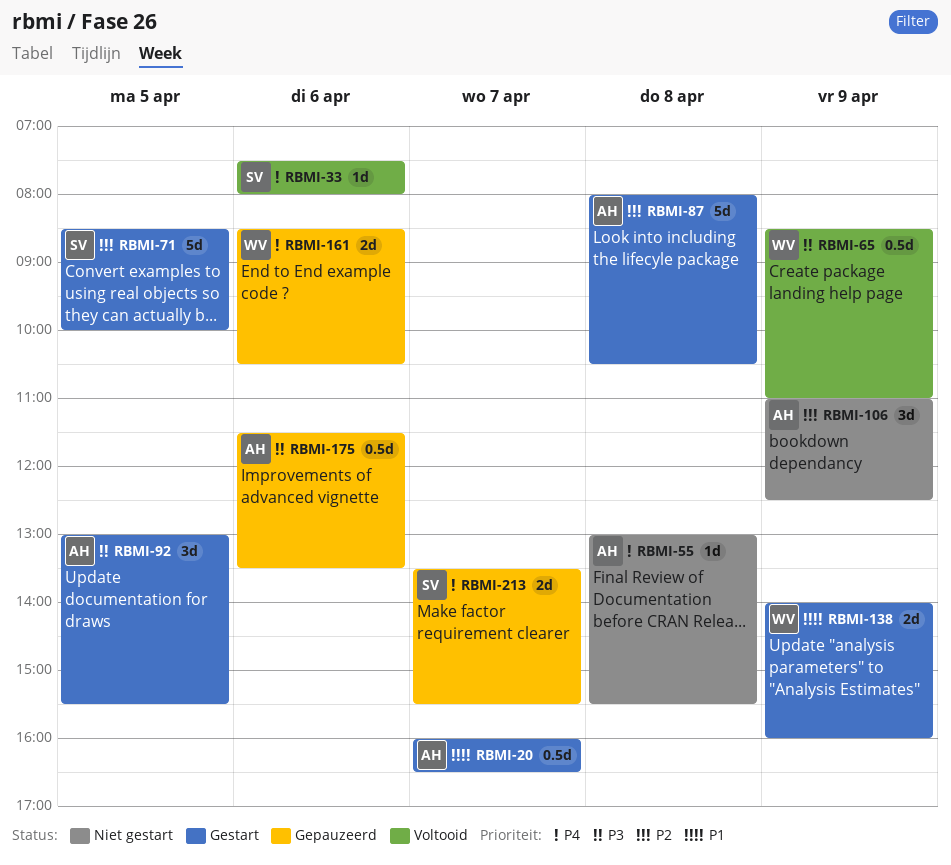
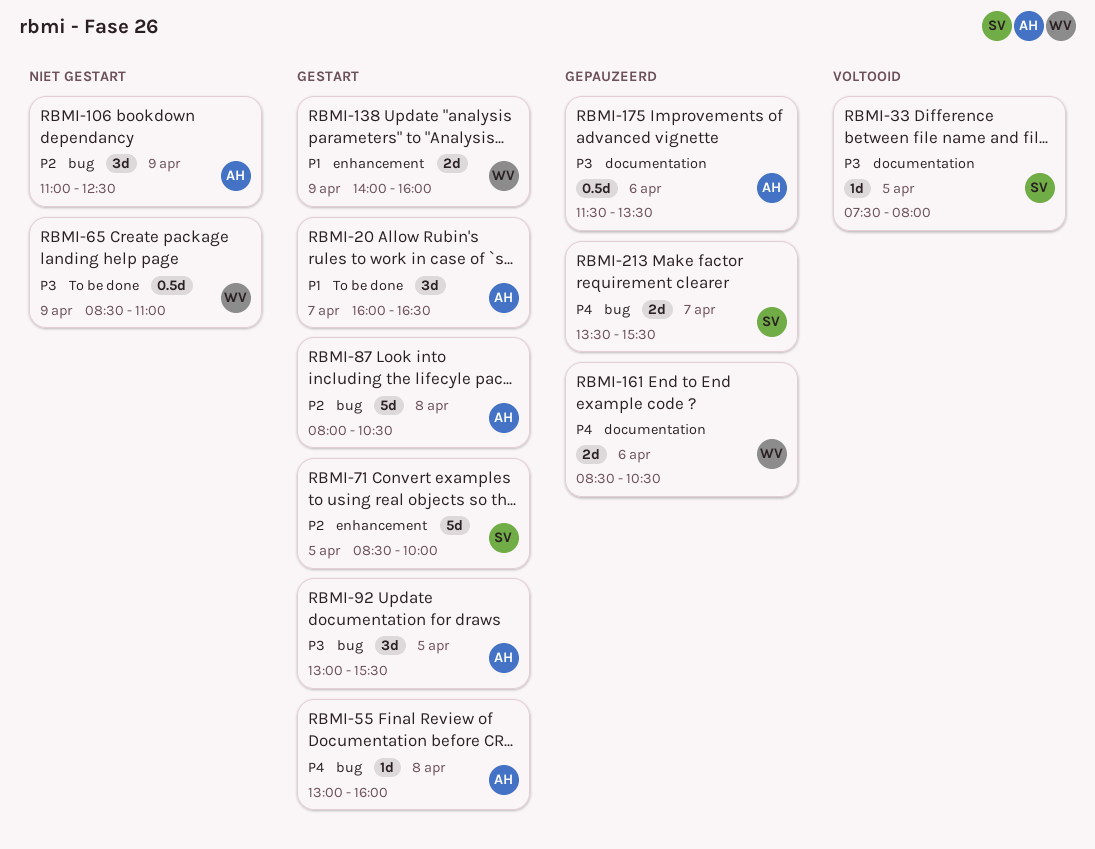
RBMI-20, estimate: 0.5d -> 3d
RBMI-33, priority: P4 -> P3
RBMI-33, day: Apr 6 -> Apr 5
RBMI-55, status: Niet gestart -> Gestart
RBMI-55, ends: 15:30 -> 16:00
RBMI-65, status: Voltooid -> Niet gestart

